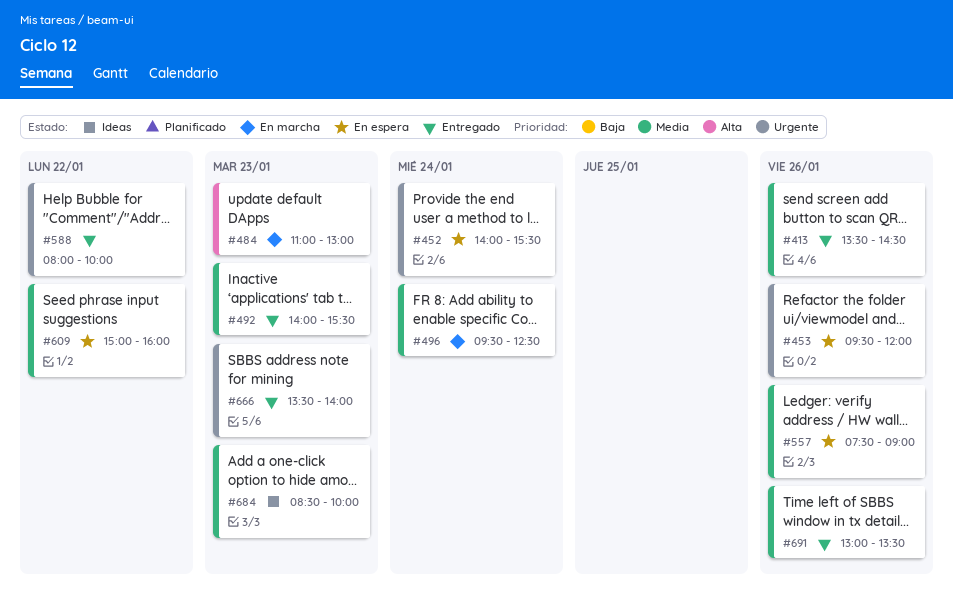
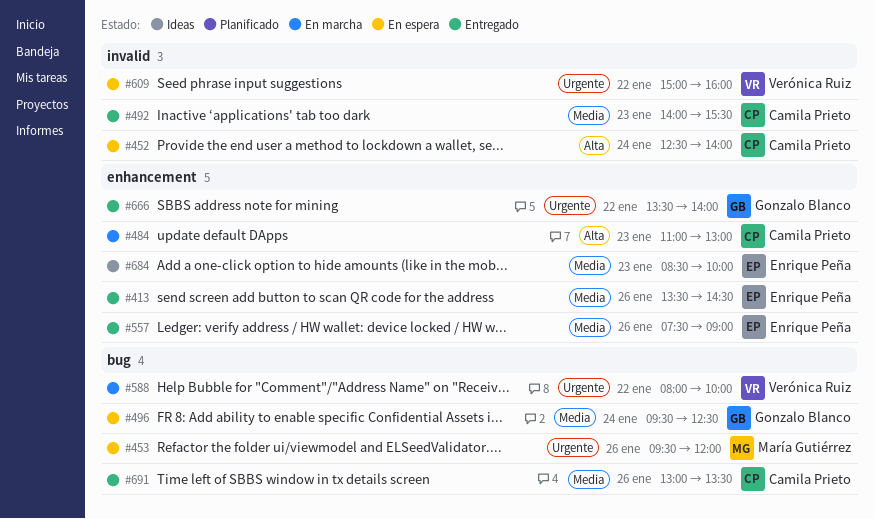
#452, priority: Urgente -> Alta
#452, begins: 14:00 -> 12:30
#452, ends: 15:30 -> 14:00
#496, status: En marcha -> En espera
#557, status: En espera -> Entregado
#588, status: Entregado -> En marcha
#609, priority: Media -> Urgente
#666, day: Jan 23 -> Jan 22

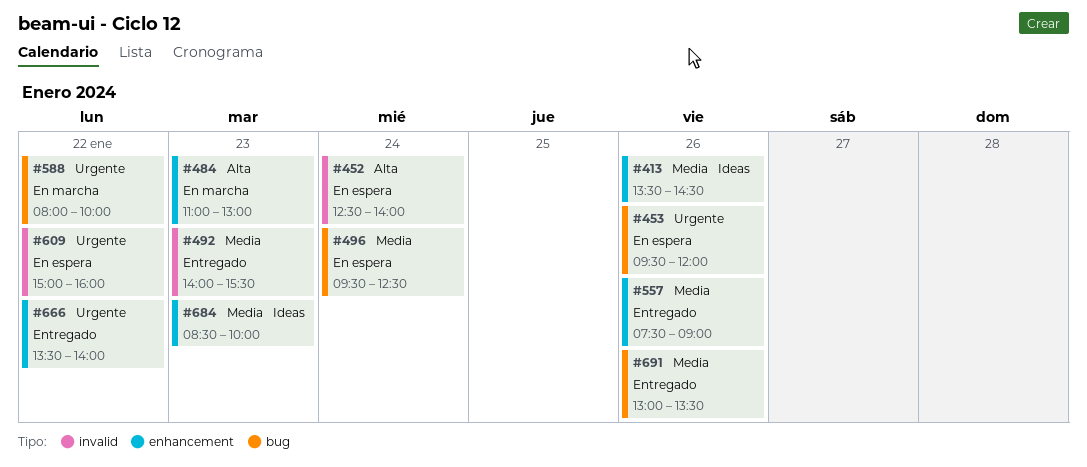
#413, status: Entregado -> Ideas

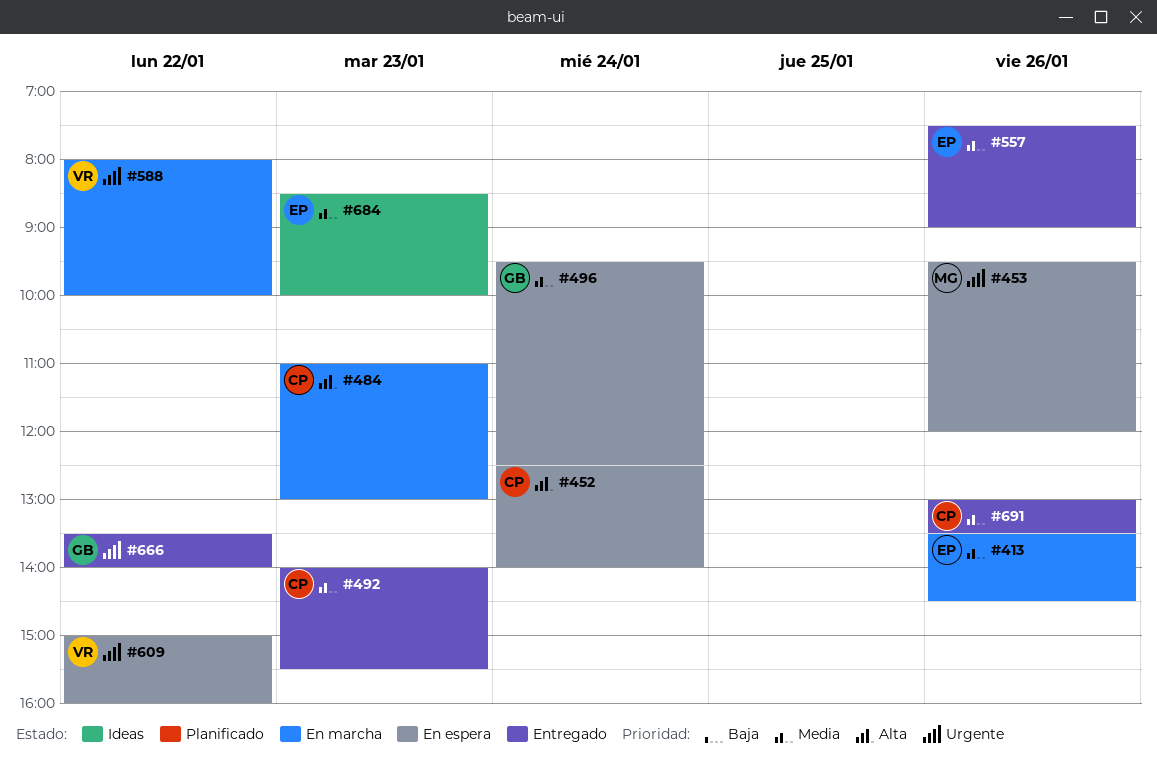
#413, status: Ideas -> En marcha

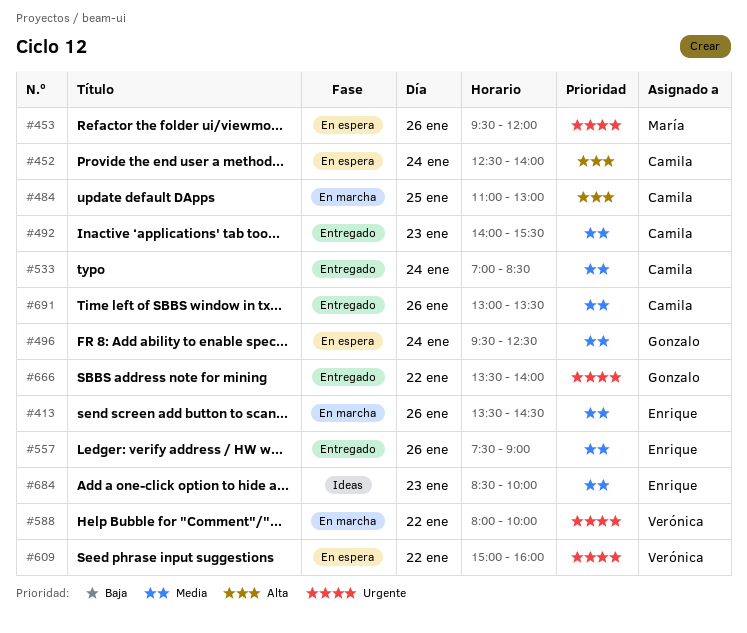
#484, day: Jan 23 -> Jan 25
#533: none -> present

